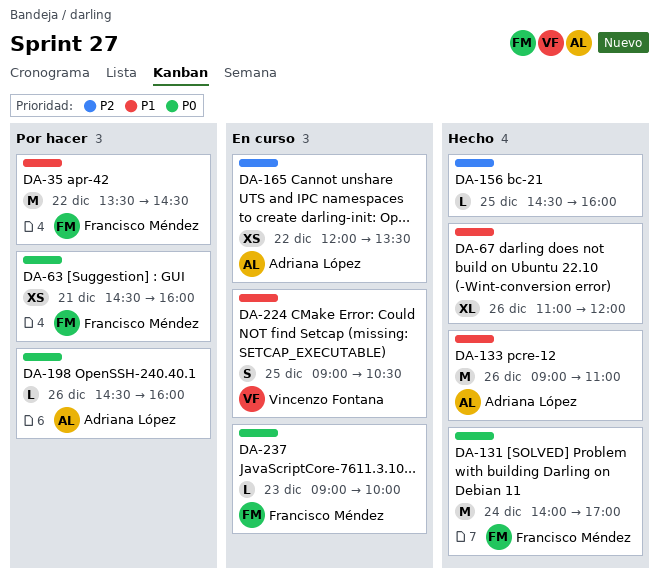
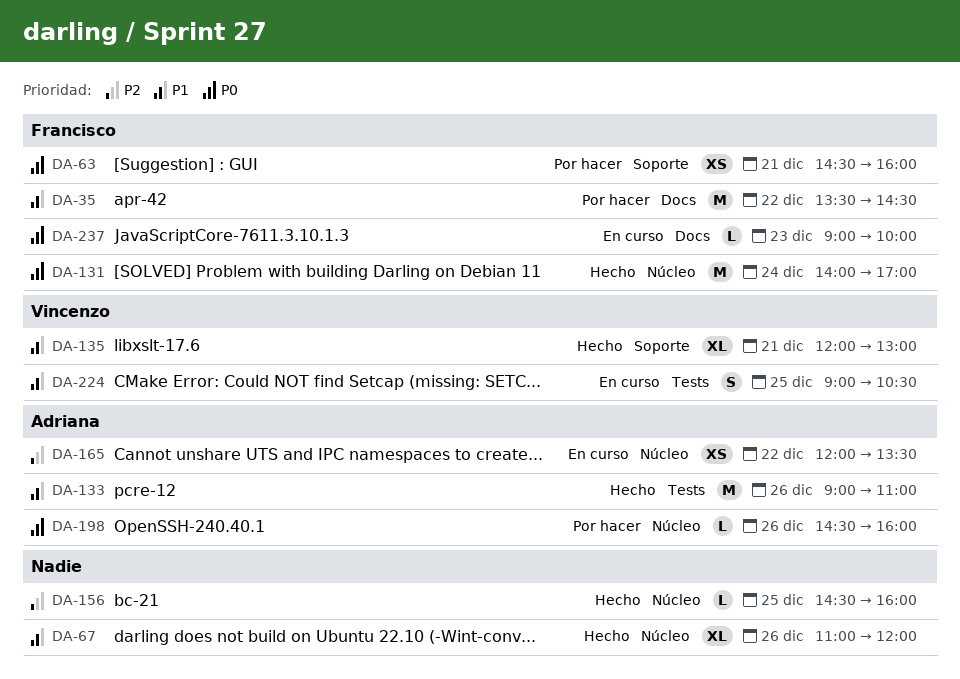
DA-135: none -> present

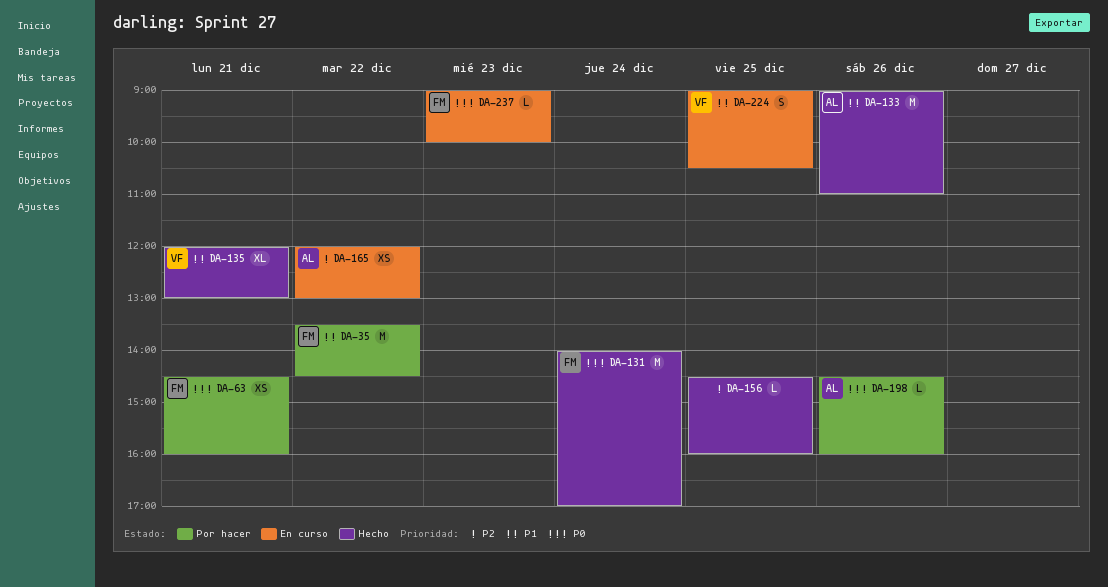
DA-67: present -> none
DA-165, ends: 13:30 -> 13:00

